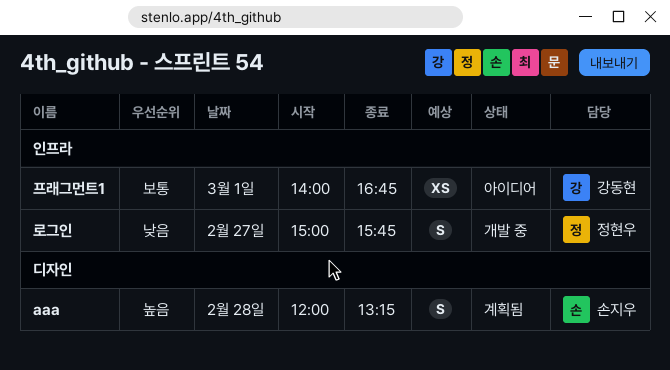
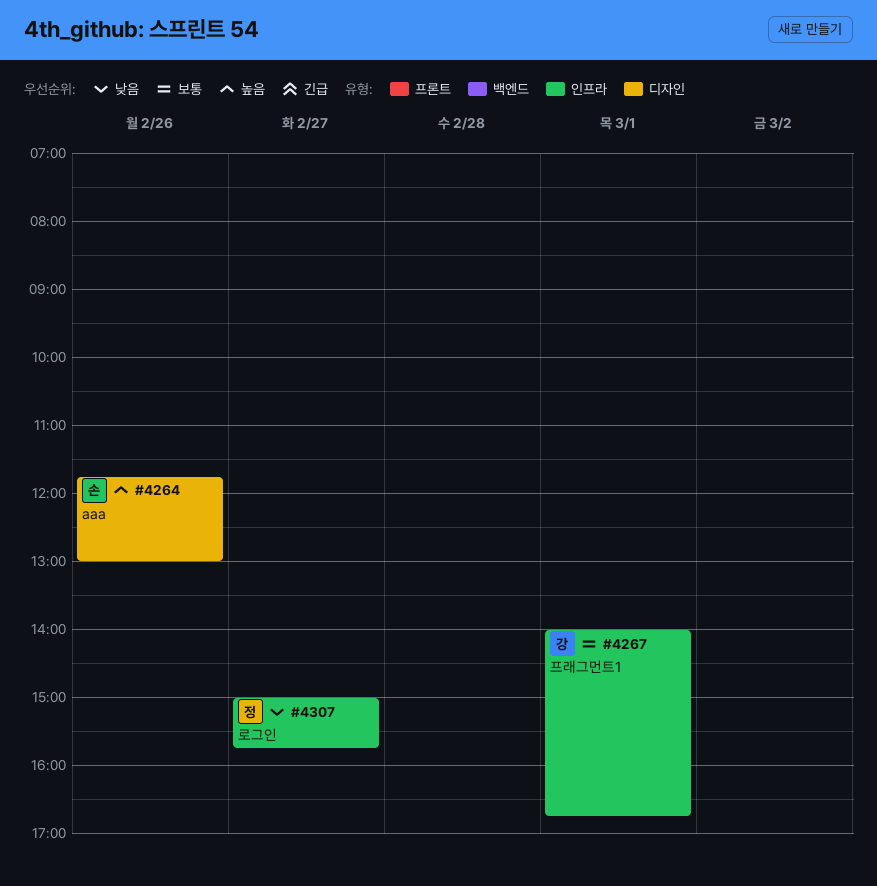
aaa, day: Feb 28 -> Feb 26
aaa, begins: 12:00 -> 11:45
aaa, ends: 13:15 -> 13:00

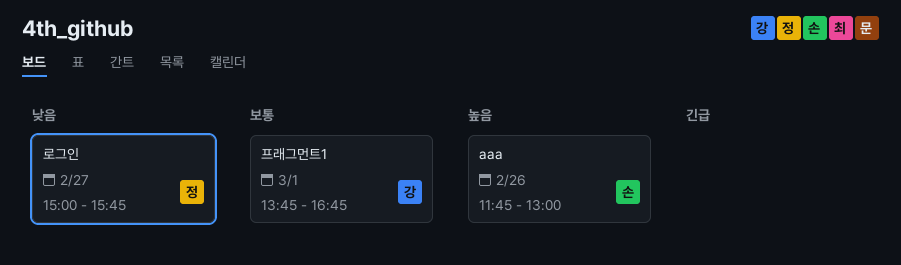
프래그먼트1, begins: 14:00 -> 13:45

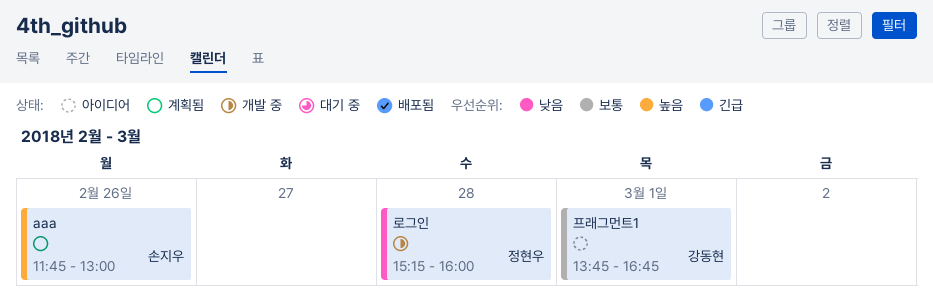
로그인, day: Feb 27 -> Feb 28
로그인, begins: 15:00 -> 15:15
로그인, ends: 15:45 -> 16:00

